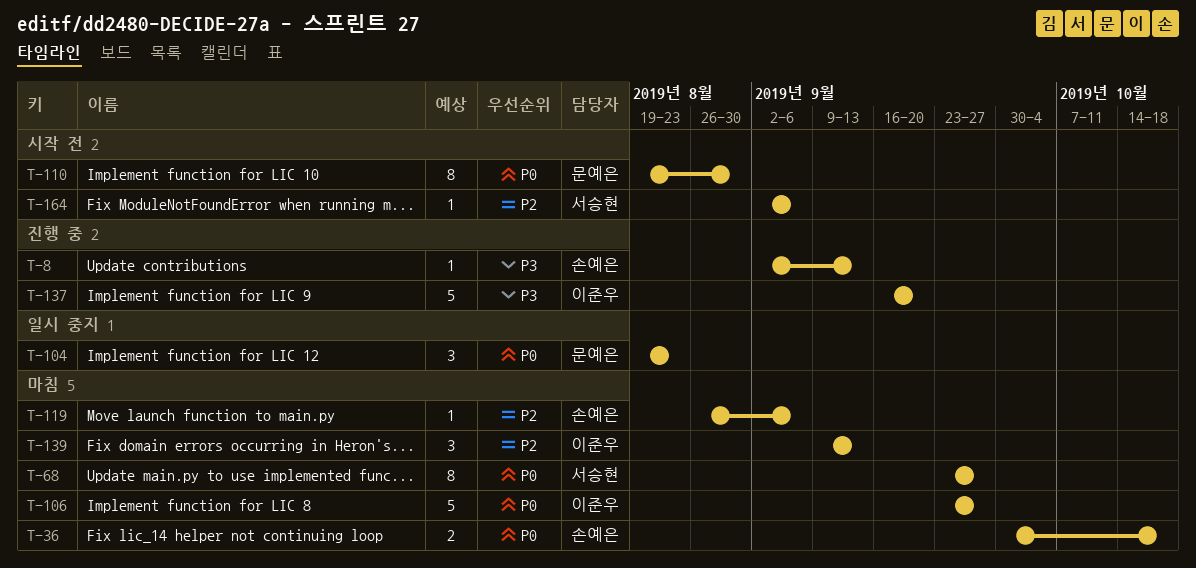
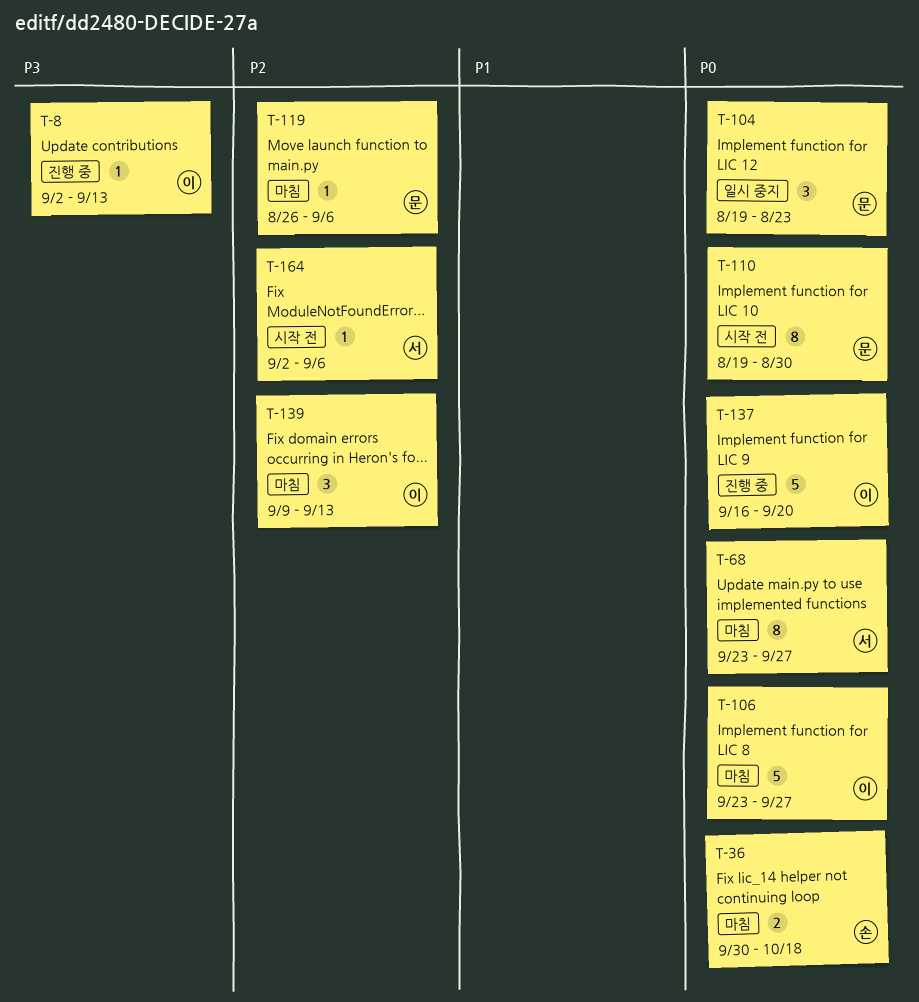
T-8, owner: 손예은 -> 이준우
T-119, owner: 손예은 -> 문예은
T-137, priority: P3 -> P0

